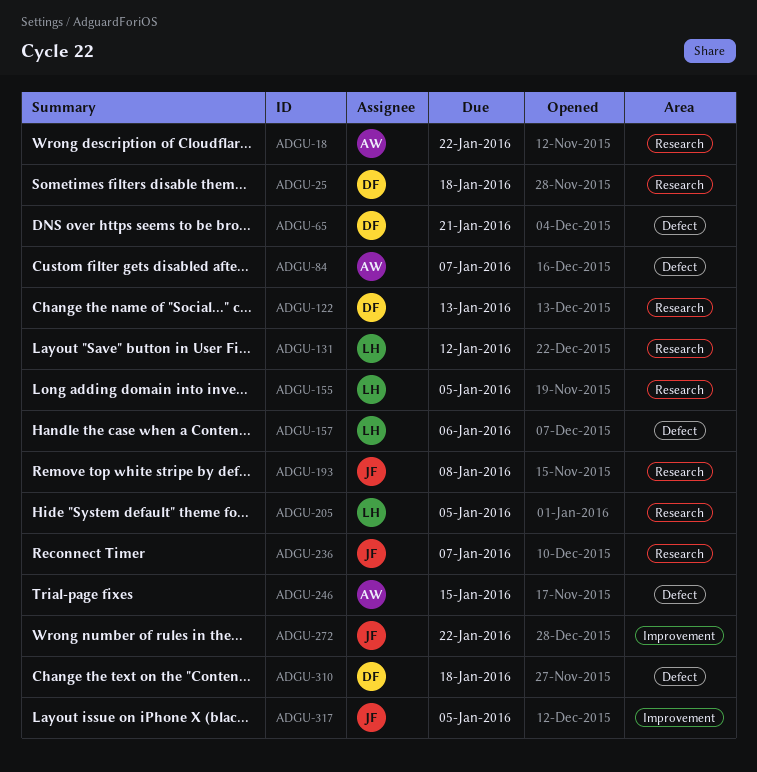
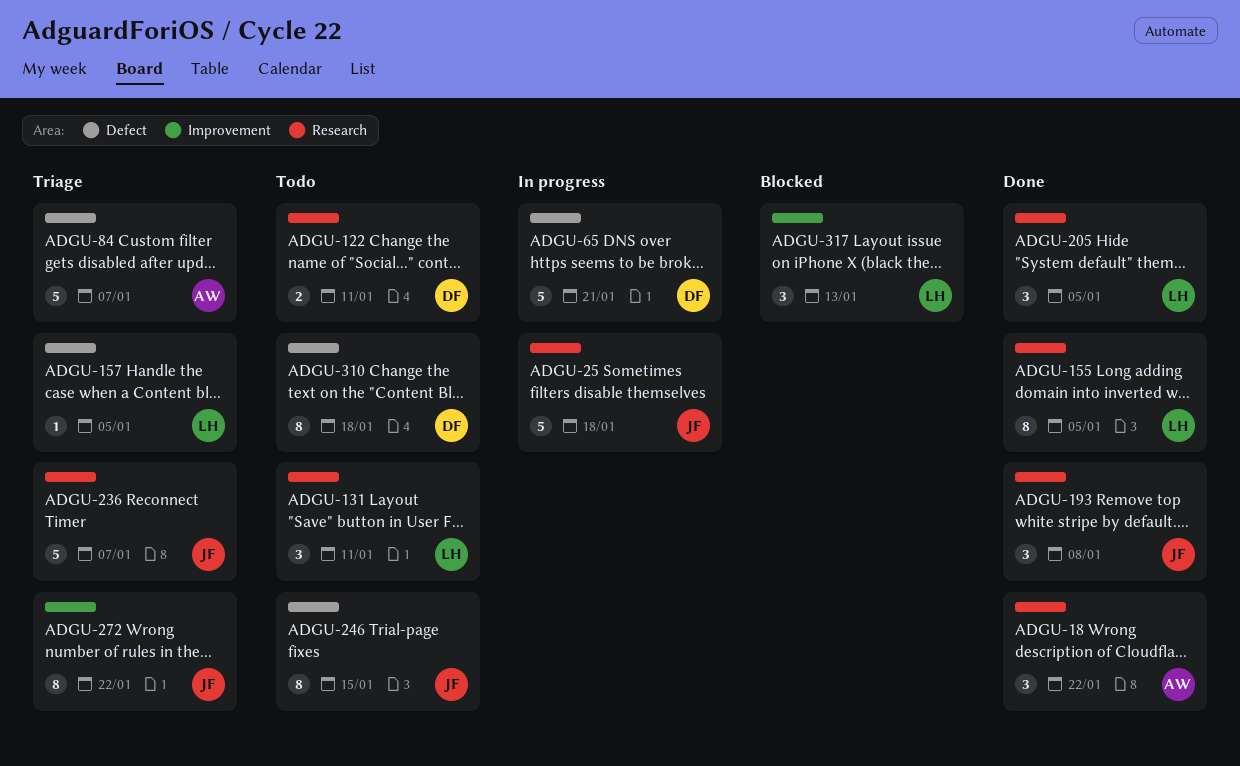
ADGU-25, owner: DF -> JF
ADGU-122, due: Jan 13 -> Jan 11
ADGU-131, due: Jan 12 -> Jan 11
ADGU-157, due: Jan 6 -> Jan 5
ADGU-246, owner: AW -> JF
ADGU-317, owner: JF -> LH
ADGU-317, due: Jan 5 -> Jan 13

